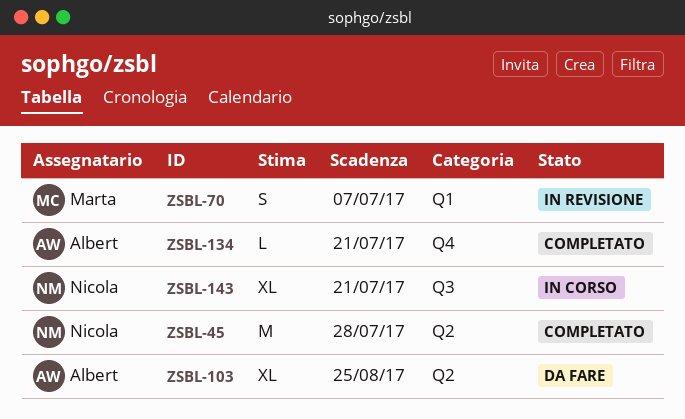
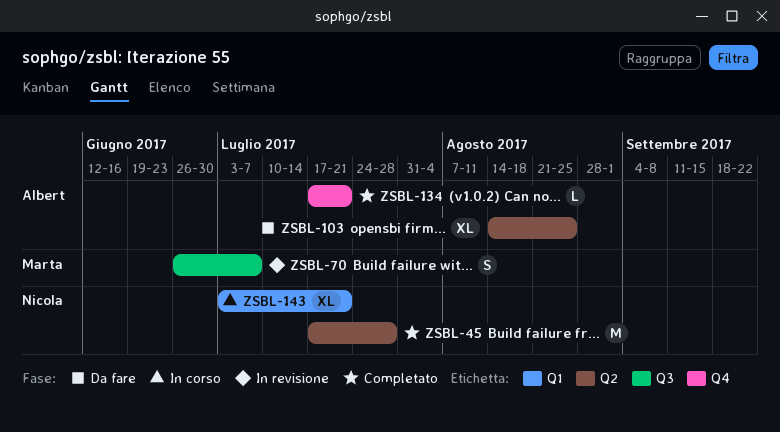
ZSBL-70, label: Q1 -> Q3
ZSBL-143, label: Q3 -> Q1

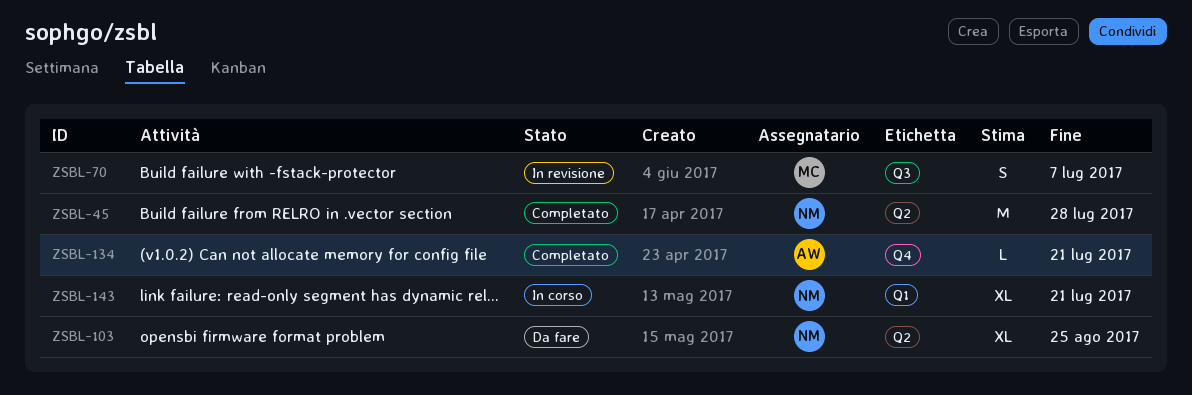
ZSBL-103, owner: Albert -> Nicola

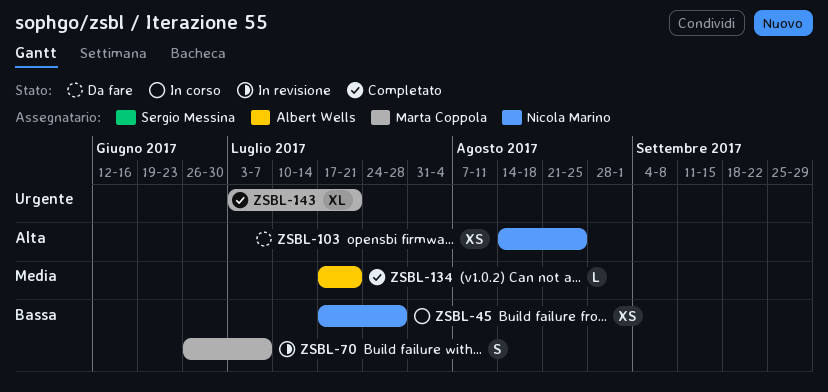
ZSBL-45, status: Completato -> In corso
ZSBL-45, estimate: M -> XS
ZSBL-103, estimate: XL -> XS
ZSBL-143, status: In corso -> Completato
ZSBL-143, owner: Nicola Marino -> Marta Coppola

